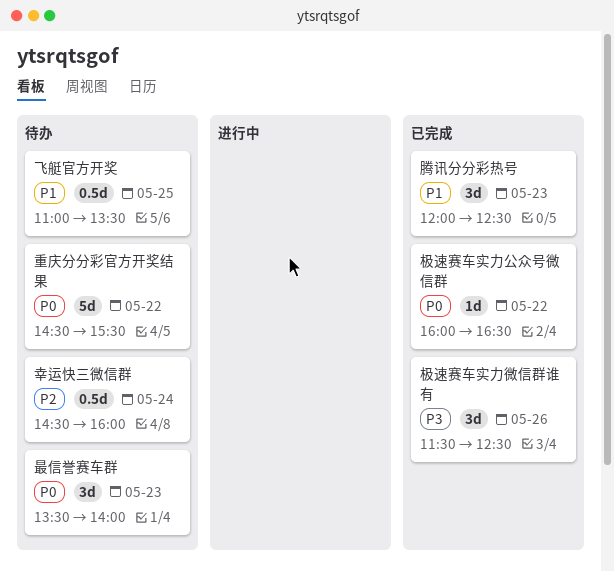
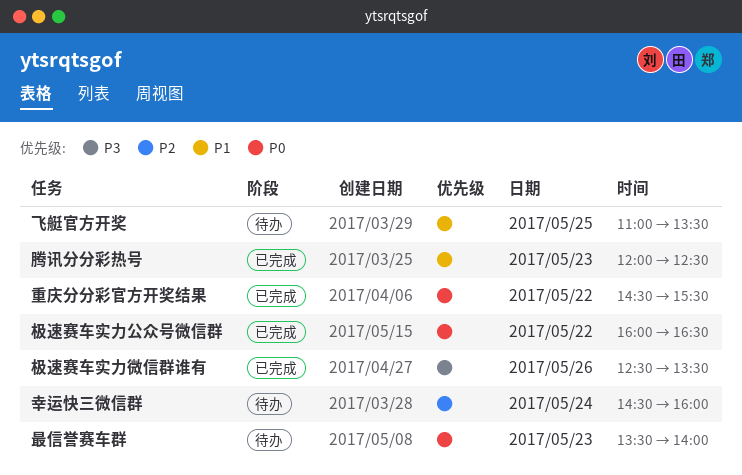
极速赛车实力微信群谁有, begins: 11:30 -> 12:30
极速赛车实力微信群谁有, ends: 12:30 -> 13:30
重庆分分彩官方开奖结果, status: 待办 -> 已完成

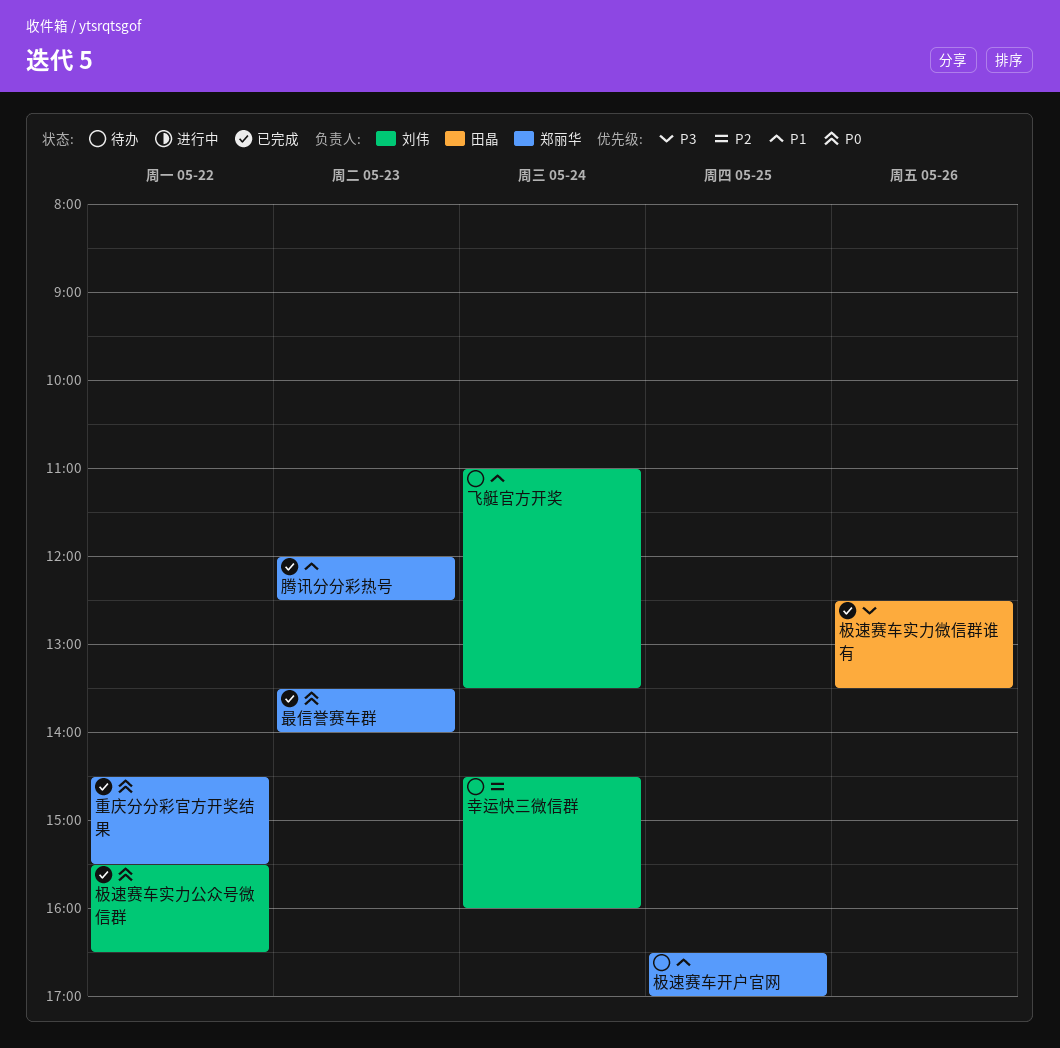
最信誉赛车群, status: 待办 -> 已完成
极速赛车实力公众号微信群, begins: 16:00 -> 15:30
极速赛车开户官网: none -> present
飞艇官方开奖, day: May 25 -> May 24

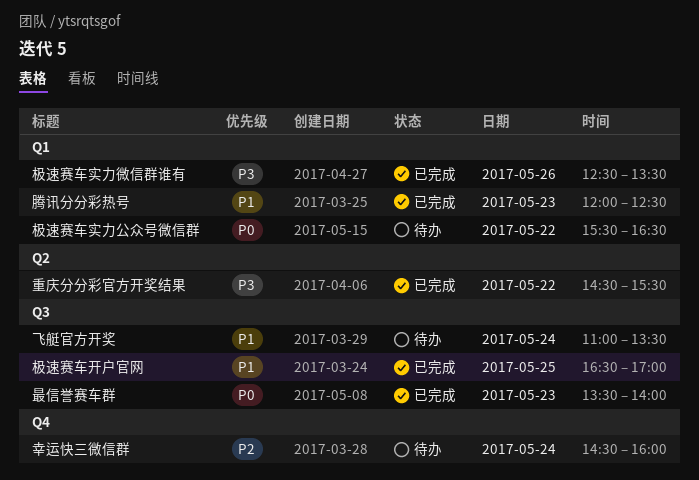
极速赛车实力公众号微信群, status: 已完成 -> 待办
极速赛车开户官网, status: 待办 -> 已完成
重庆分分彩官方开奖结果, priority: P0 -> P3

